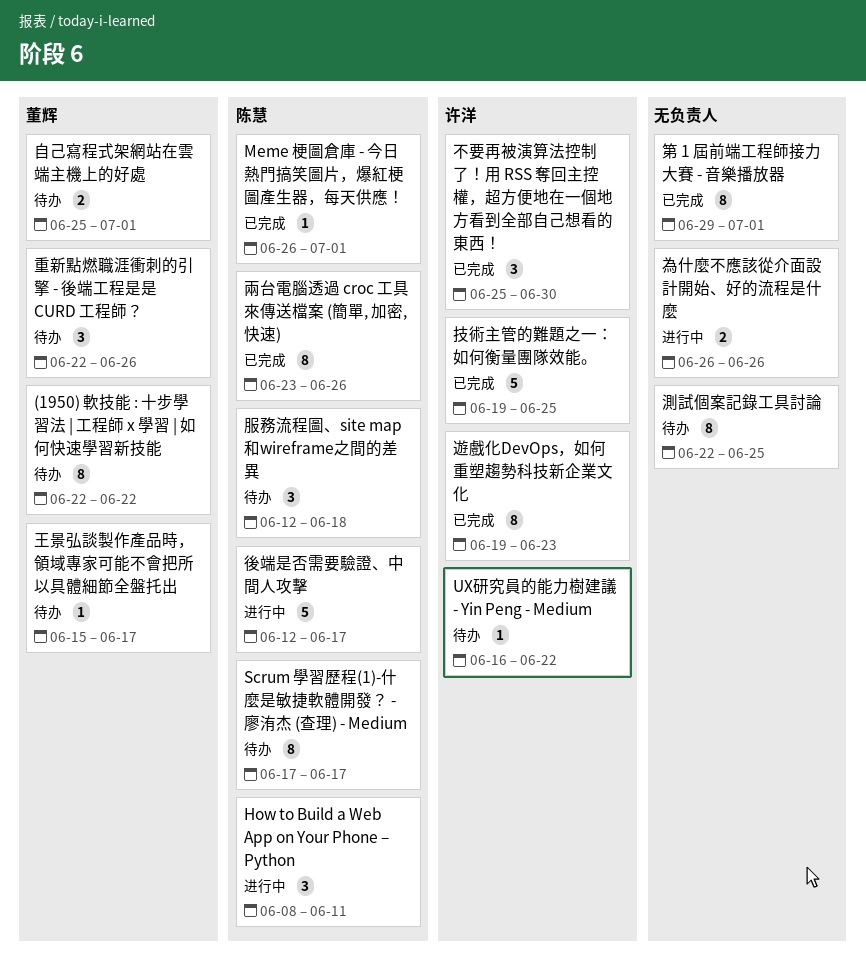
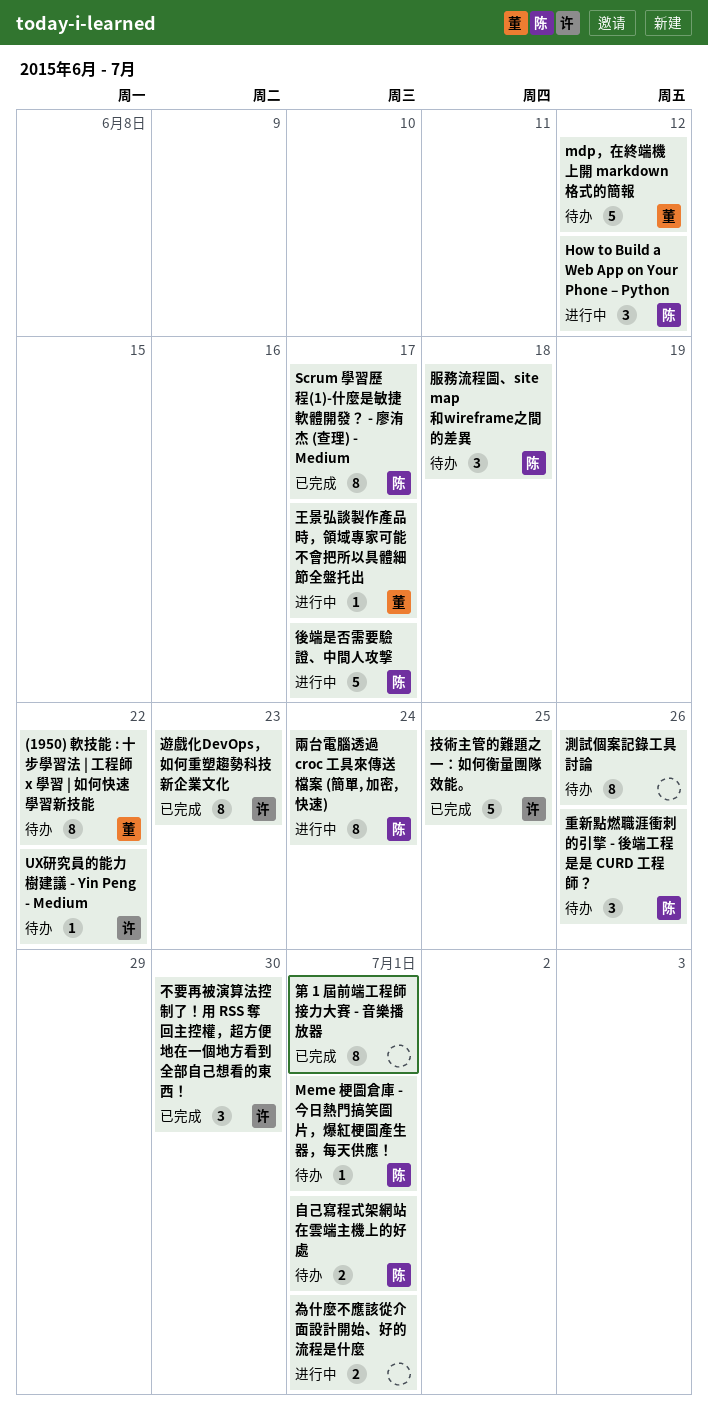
How to Build a Web App on Your Phone – Python, due: Jun 11 -> Jun 12
mdp，在終端機上開 markdown 格式的簡報: none -> present
Meme 梗圖倉庫 - 今日熱門搞笑圖片，爆紅梗圖產生器，每天供應！, status: 已完成 -> 待办
Scrum 學習歷程(1)-什麼是敏捷軟體開發？ - 廖洧杰 (查理) - Medium, status: 待办 -> 已完成
兩台電腦透過 croc 工具來傳送檔案 (簡單, 加密, 快速), status: 已完成 -> 进行中
兩台電腦透過 croc 工具來傳送檔案 (簡單, 加密, 快速), due: Jun 26 -> Jun 24
測試個案記錄工具討論, due: Jun 25 -> Jun 26
為什麼不應該從介面設計開始、好的流程是什麼, due: Jun 26 -> Jul 1
王景弘談製作產品時，領域專家可能不會把所以具體細節全盤托出, status: 待办 -> 进行中
自己寫程式架網站在雲端主機上的好處, owner: 董辉 -> 陈慧
重新點燃職涯衝刺的引擎 - 後端工程是是 CURD 工程師？, owner: 董辉 -> 陈慧

